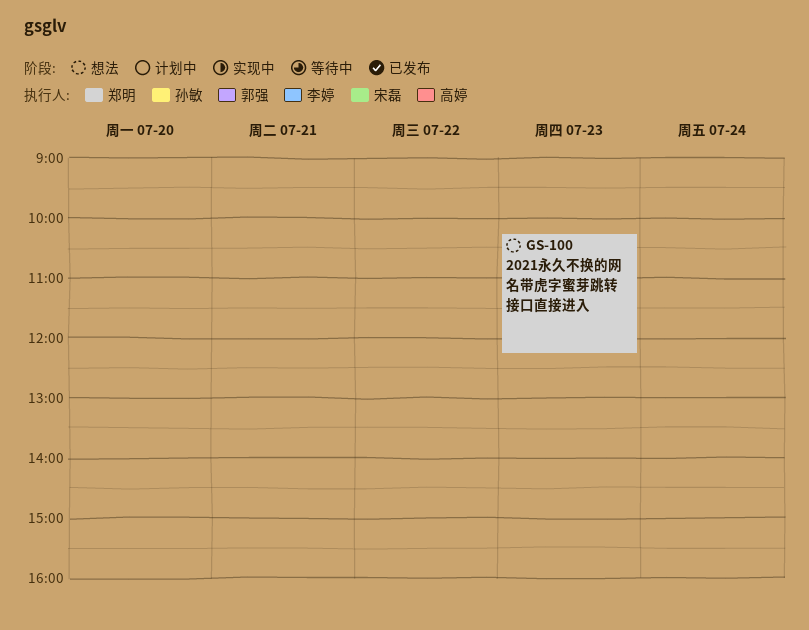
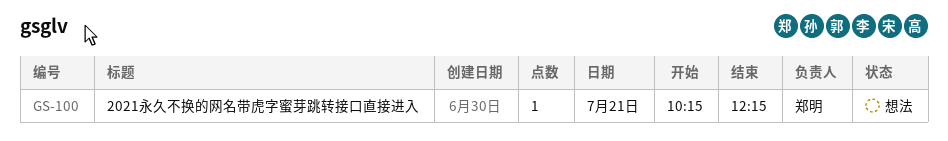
GS-100, day: Jul 23 -> Jul 21

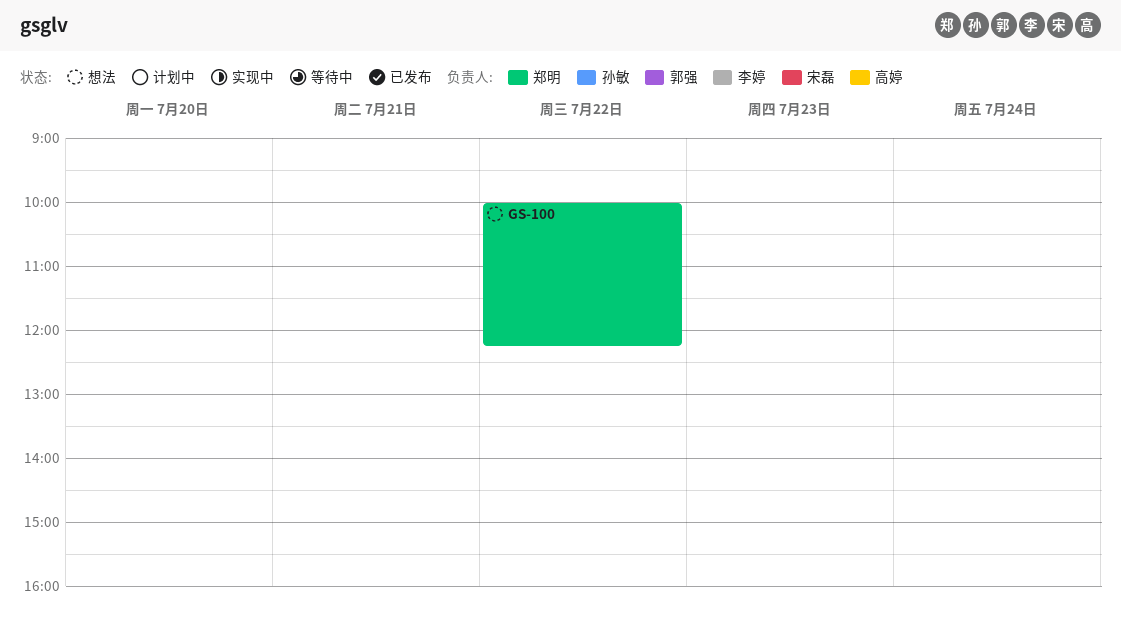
GS-100, day: Jul 21 -> Jul 22
GS-100, begins: 10:15 -> 10:00

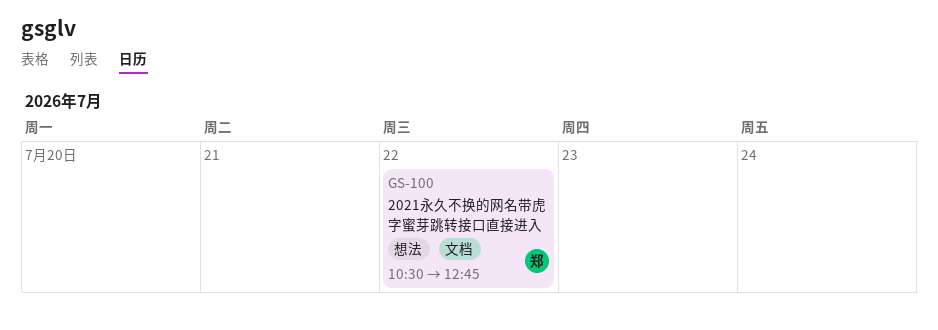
GS-100, begins: 10:00 -> 10:30
GS-100, ends: 12:15 -> 12:45

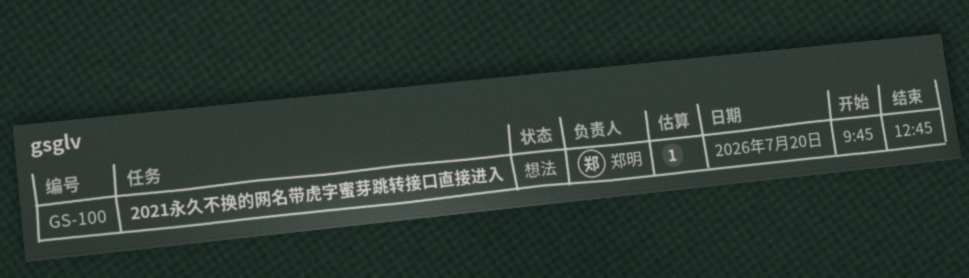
GS-100, day: Jul 22 -> Jul 20
GS-100, begins: 10:30 -> 09:45

